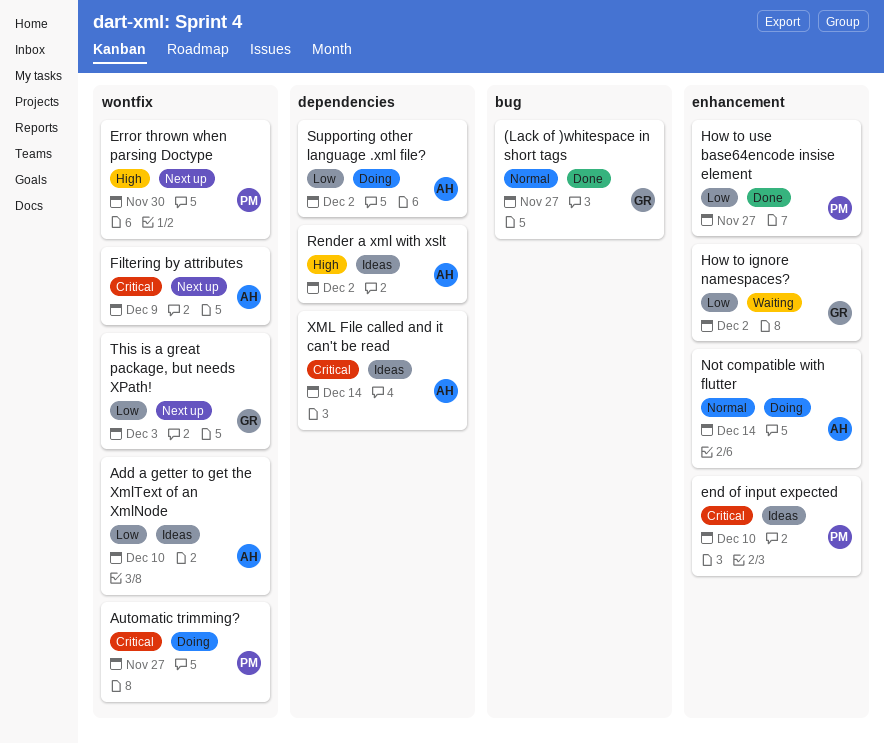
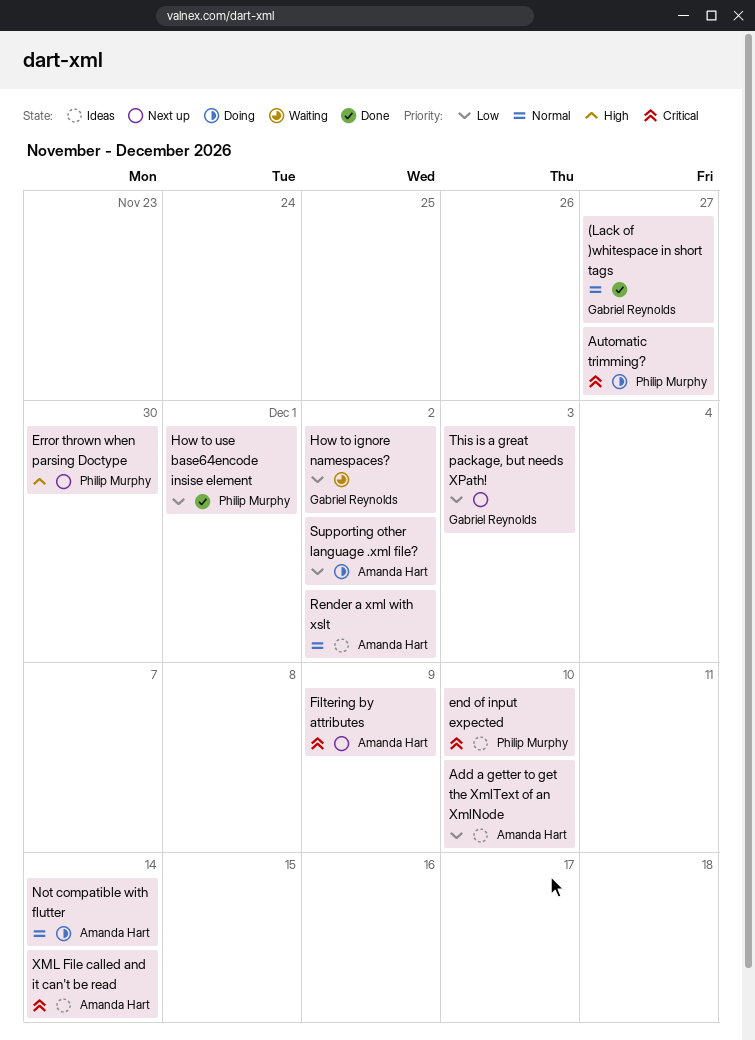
How to use base64encode insise element, due: Nov 27 -> Dec 1
Render a xml with xslt, priority: High -> Normal

